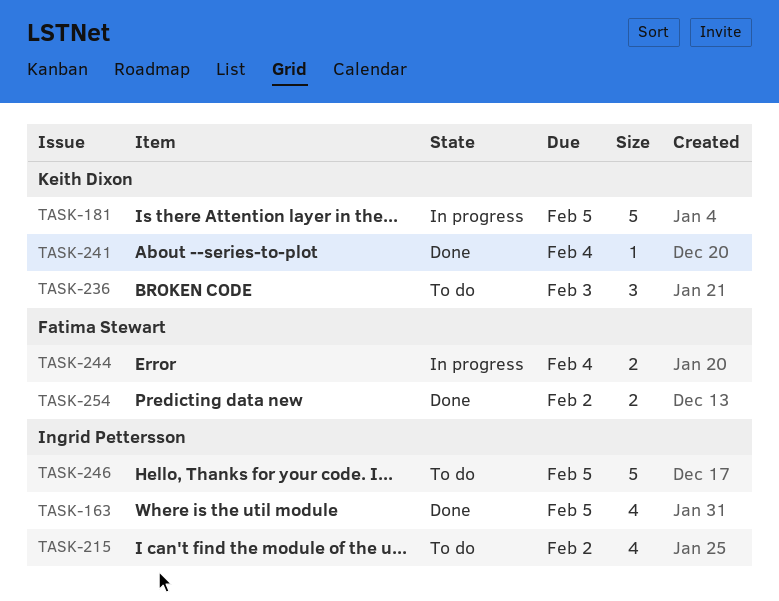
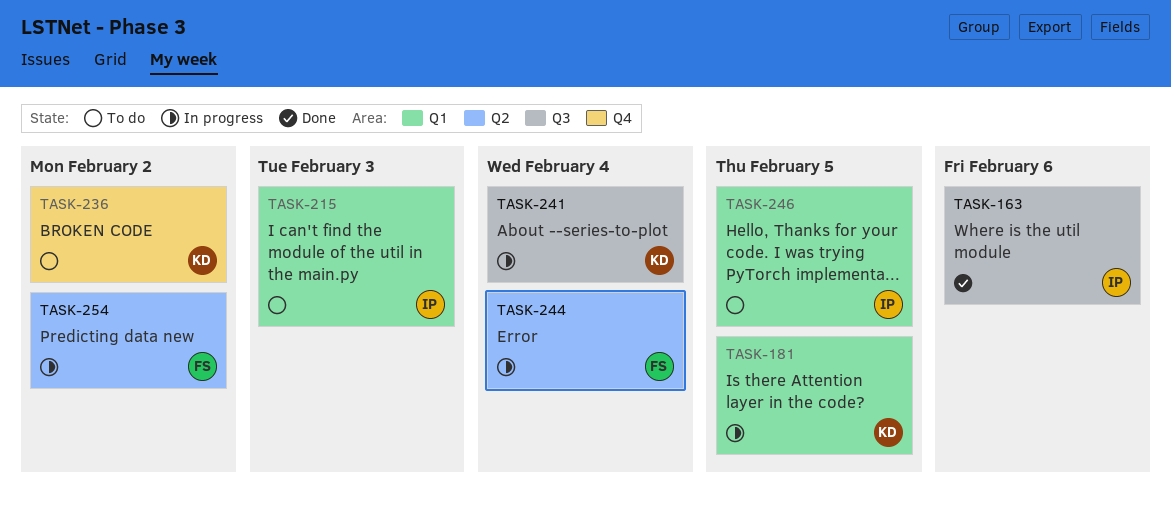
TASK-163, due: Feb 5 -> Feb 6
TASK-215, due: Feb 2 -> Feb 3
TASK-236, due: Feb 3 -> Feb 2
TASK-241, status: Done -> In progress
TASK-254, status: Done -> In progress

